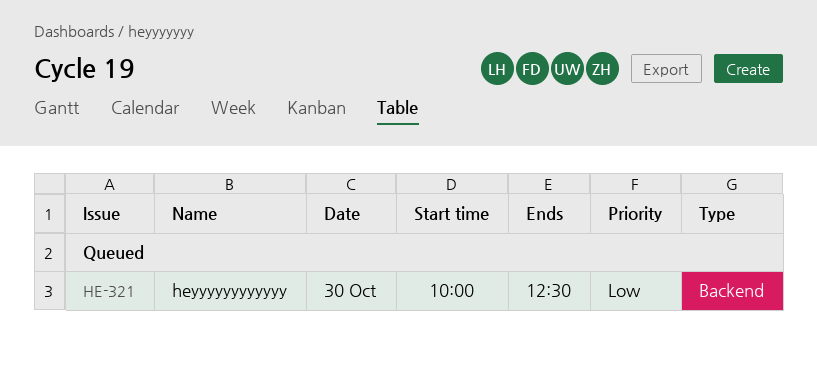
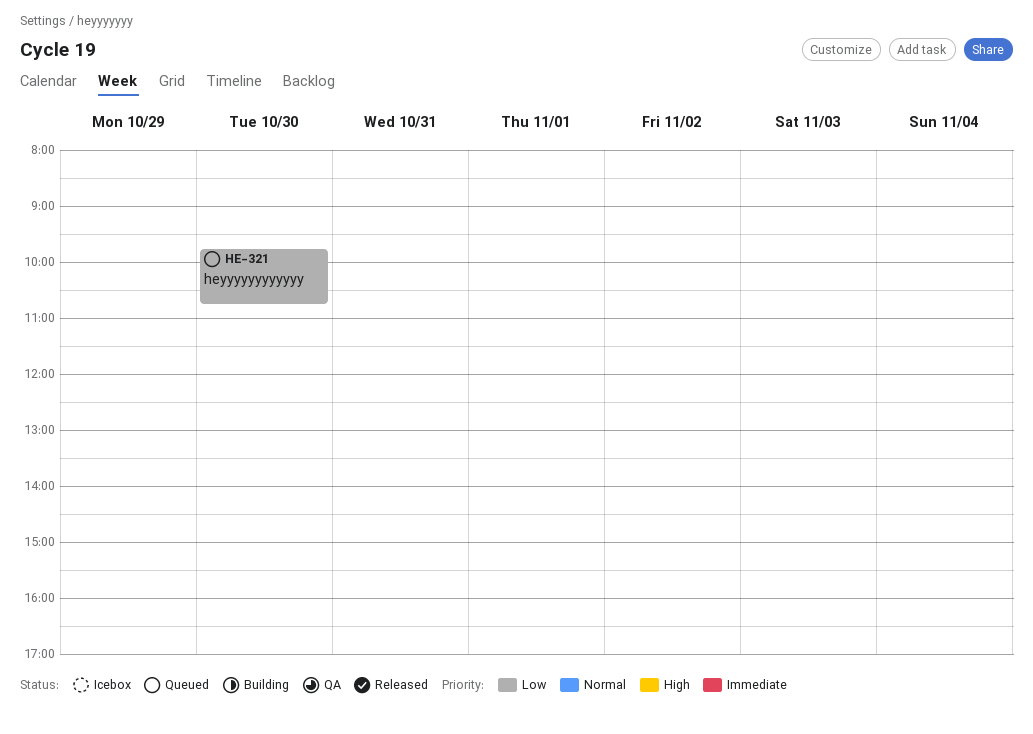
HE-321, begins: 10:00 -> 09:45
HE-321, ends: 12:30 -> 10:45

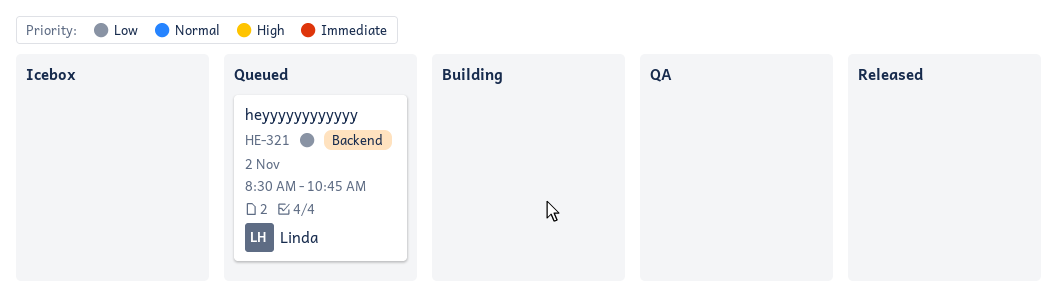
HE-321, day: Oct 30 -> Nov 2
HE-321, begins: 09:45 -> 08:30

